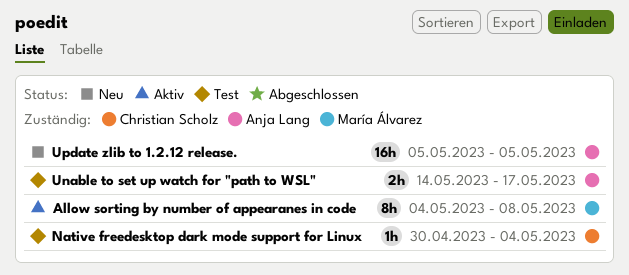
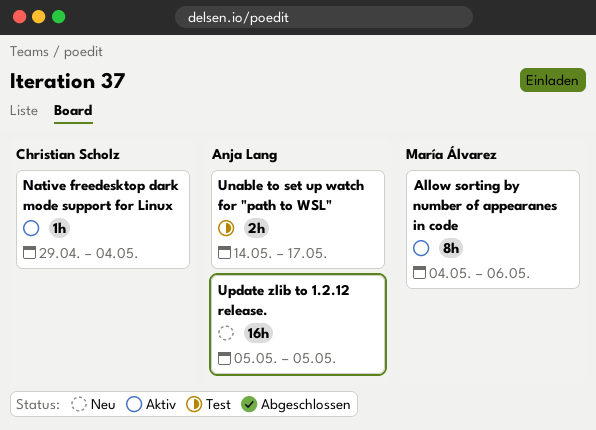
Allow sorting by number of appearanes in code, due: May 8 -> May 6
Native freedesktop dark mode support for Linux, status: Test -> Aktiv
Native freedesktop dark mode support for Linux, start: Apr 30 -> Apr 29

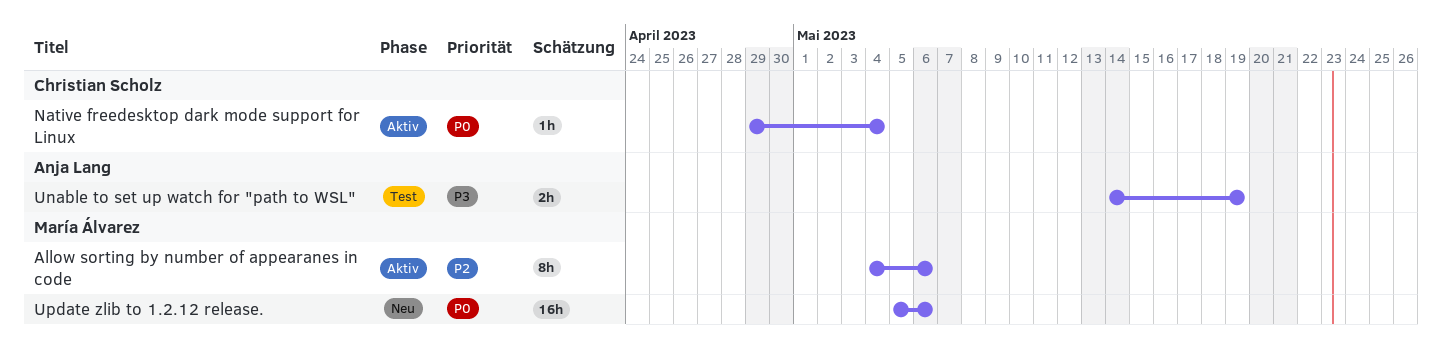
Unable to set up watch for "path to WSL", due: May 17 -> May 19
Update zlib to 1.2.12 release., owner: Anja Lang -> María Álvarez
Update zlib to 1.2.12 release., due: May 5 -> May 6

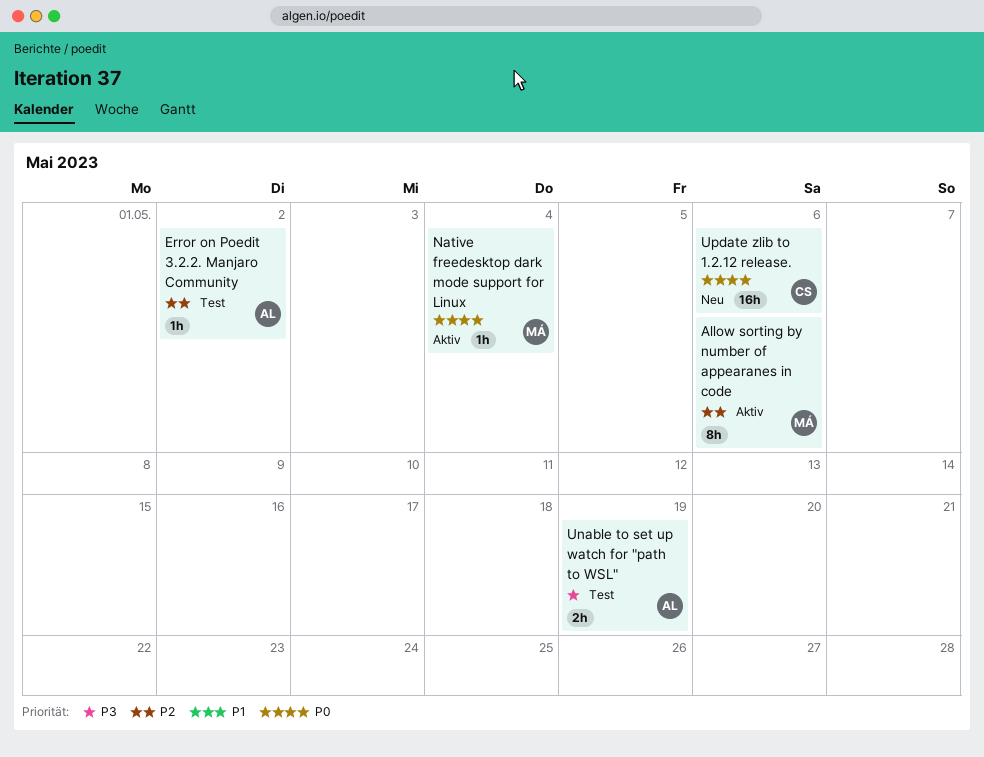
Error on Poedit 3.2.2. Manjaro Community: none -> present
Native freedesktop dark mode support for Linux, owner: Christian Scholz -> María Álvarez
Update zlib to 1.2.12 release., owner: María Álvarez -> Christian Scholz

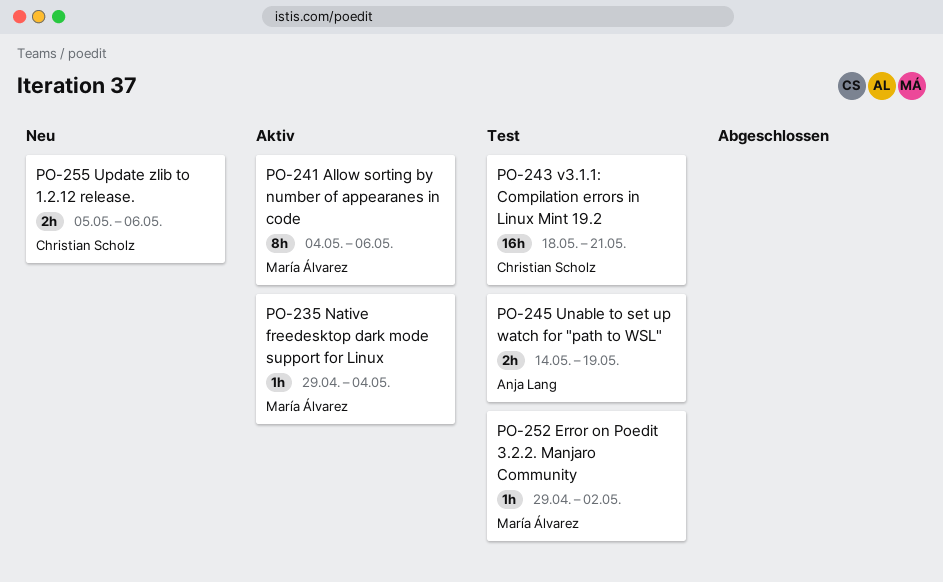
Error on Poedit 3.2.2. Manjaro Community, owner: Anja Lang -> María Álvarez
Update zlib to 1.2.12 release., estimate: 16h -> 2h
v3.1.1: Compilation errors in Linux Mint 19.2: none -> present

